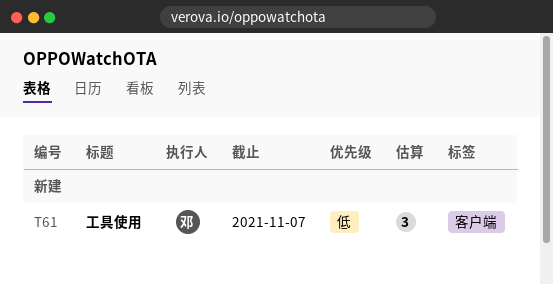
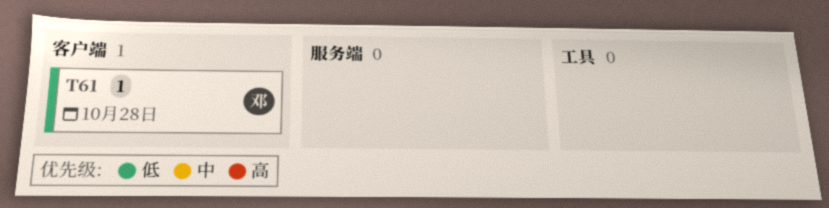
T61, estimate: 3 -> 1
T61, due: Nov 7 -> Oct 28

